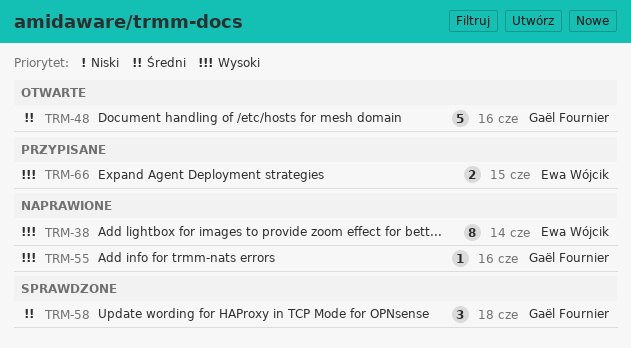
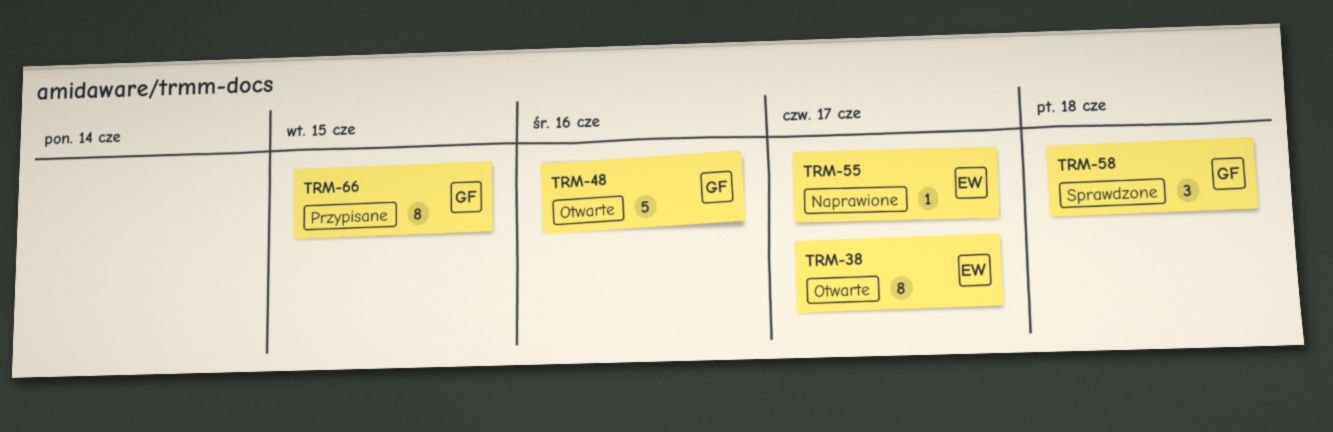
TRM-38, status: Naprawione -> Otwarte
TRM-38, due: Jun 14 -> Jun 17
TRM-55, owner: Gaël Fournier -> Ewa Wójcik
TRM-55, due: Jun 16 -> Jun 17
TRM-66, owner: Ewa Wójcik -> Gaël Fournier
TRM-66, estimate: 2 -> 8

